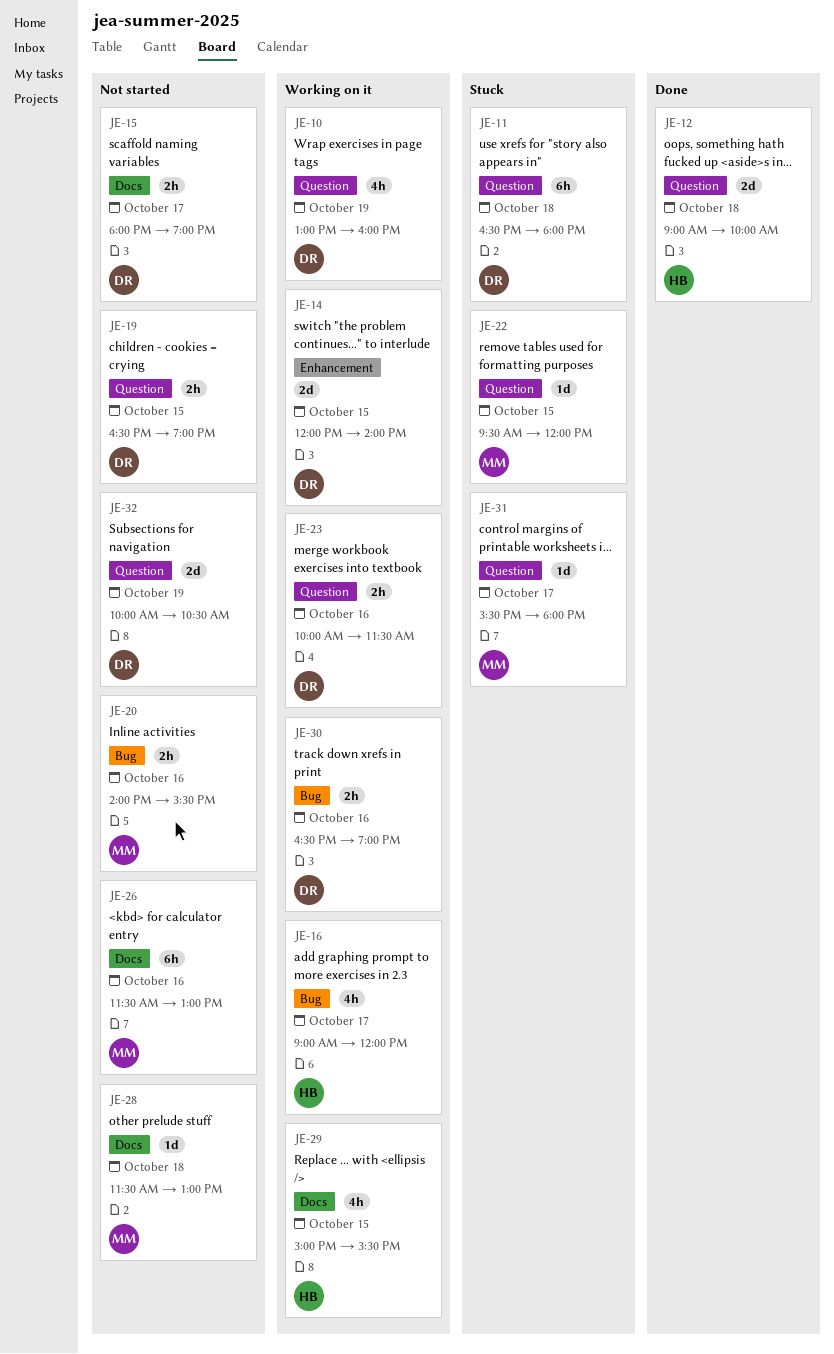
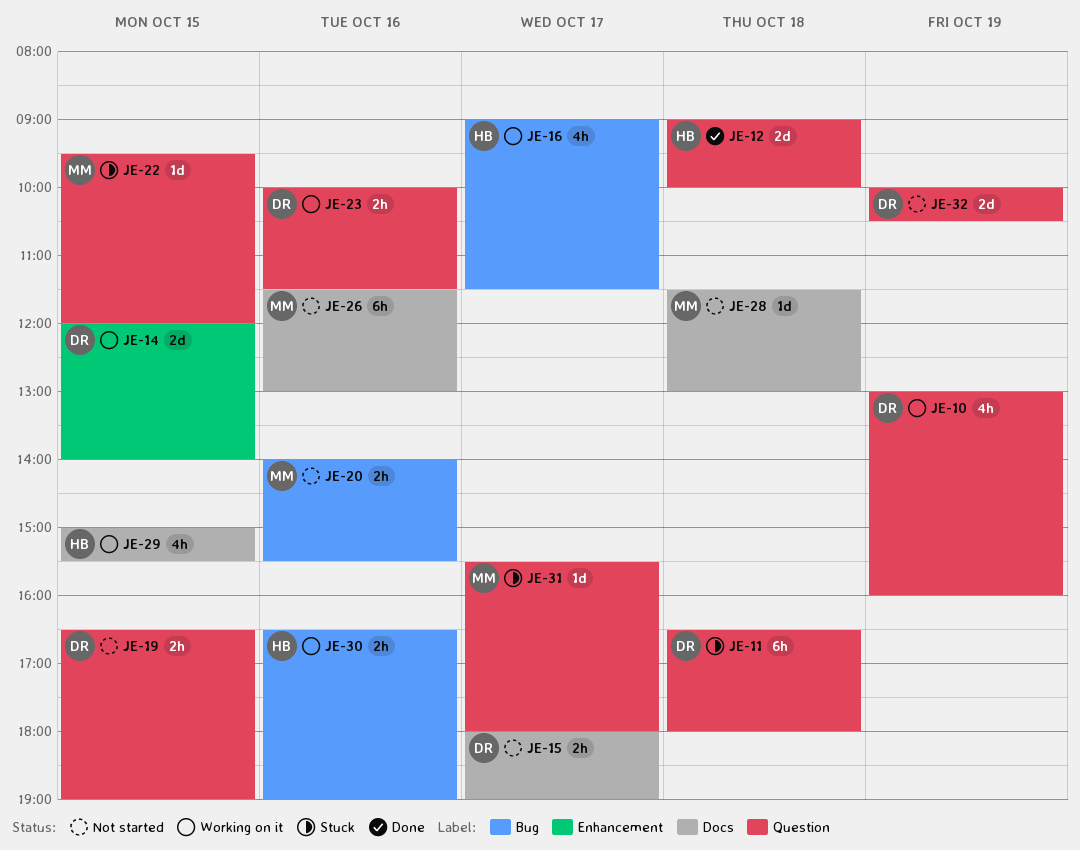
JE-16, ends: 12:00 -> 11:30
JE-30, owner: DR -> HB

